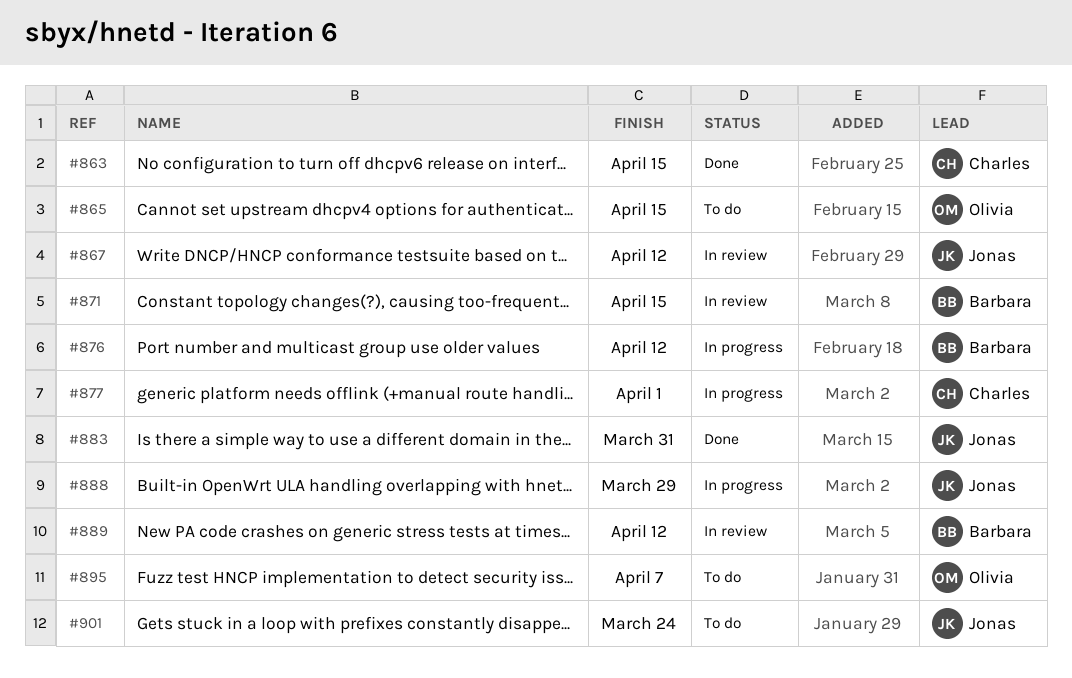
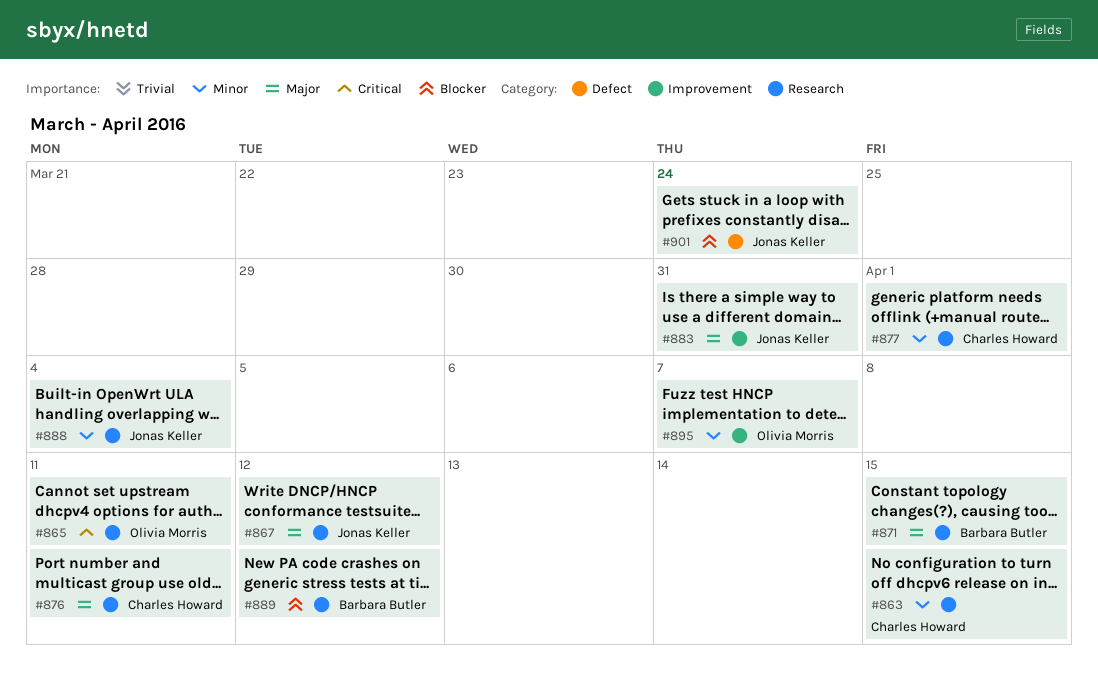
#865, due: Apr 15 -> Apr 11
#876, owner: Barbara Butler -> Charles Howard
#876, due: Apr 12 -> Apr 11
#888, due: Mar 29 -> Apr 4

